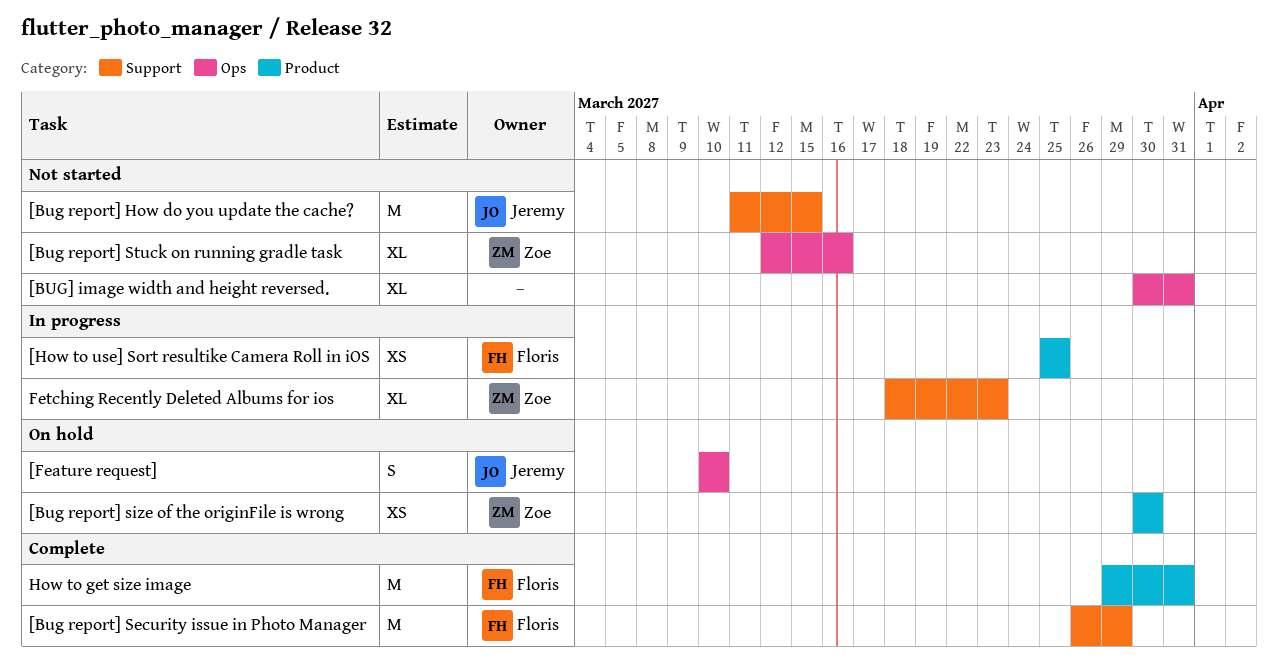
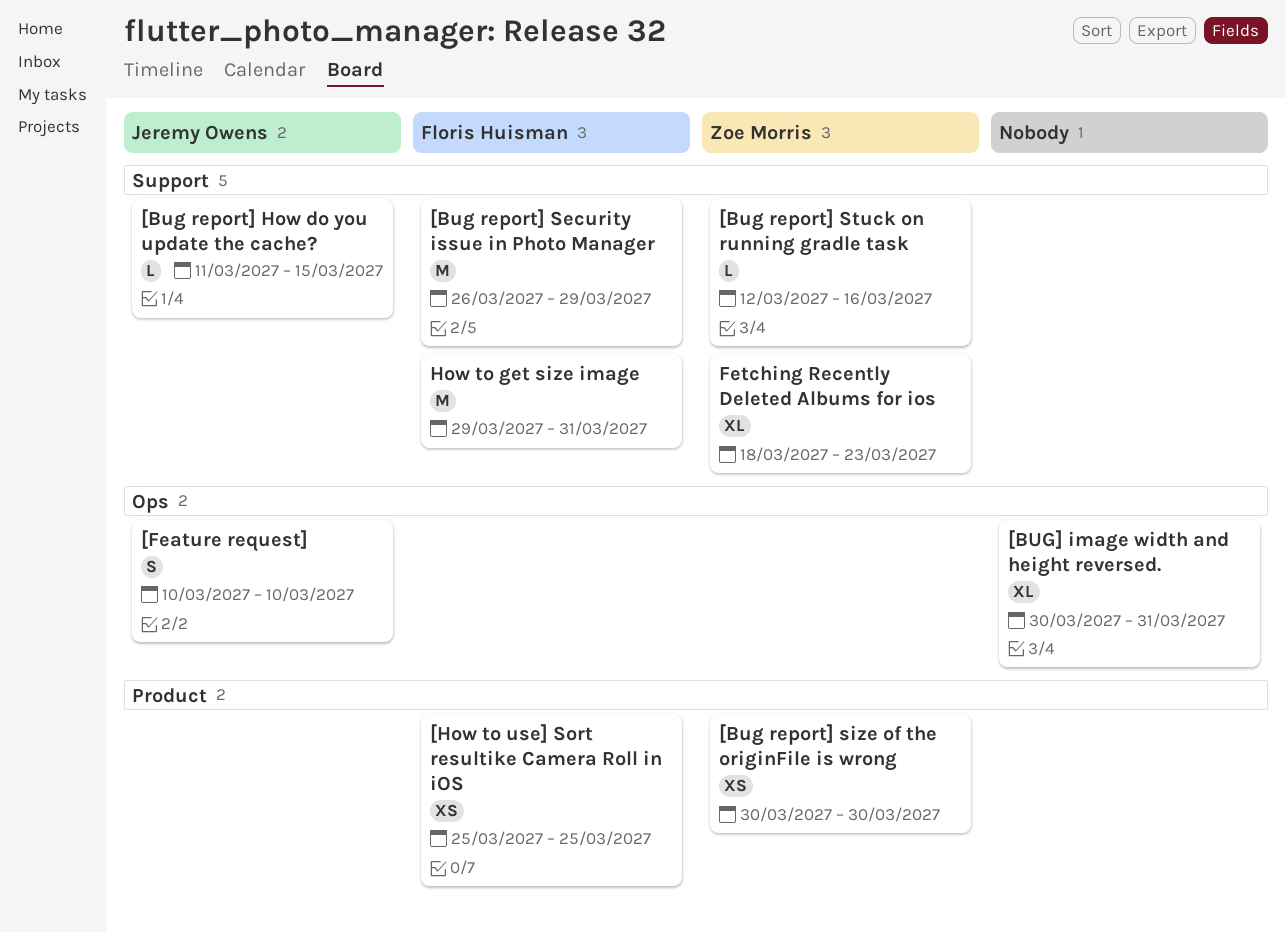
[Bug report] How do you update the cache?, estimate: M -> L
[Bug report] Stuck on running gradle task, label: Ops -> Support
[Bug report] Stuck on running gradle task, estimate: XL -> L
How to get size image, label: Product -> Support

